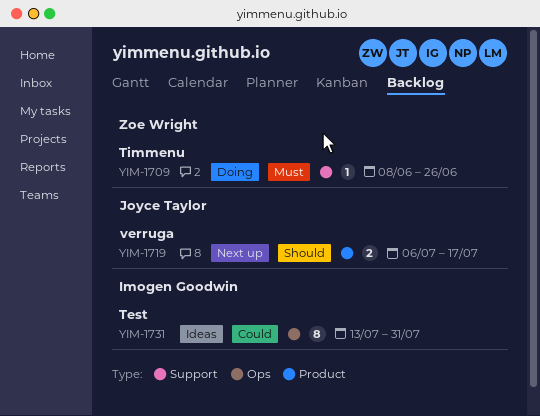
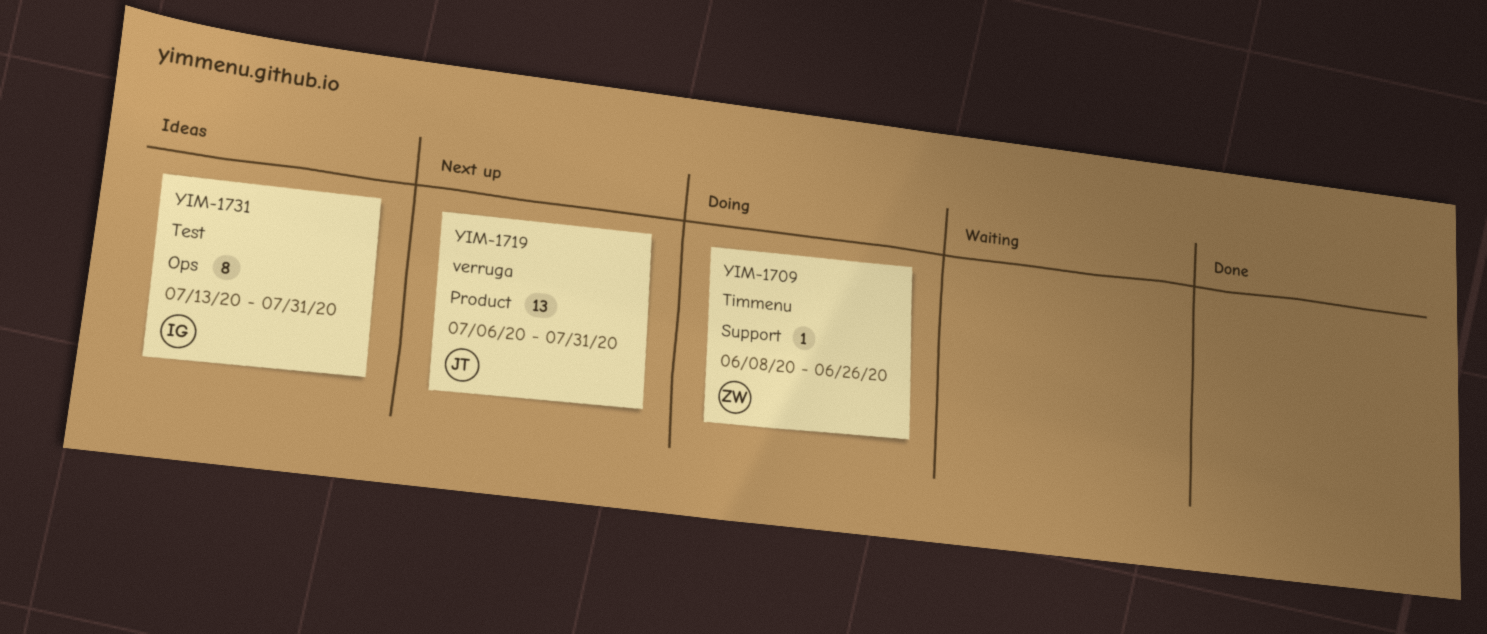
YIM-1719, estimate: 2 -> 13
YIM-1719, due: Jul 17 -> Jul 31

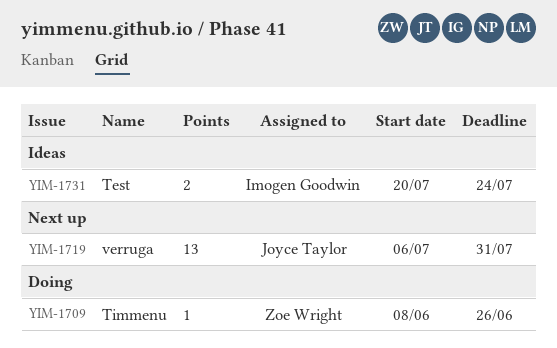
YIM-1731, estimate: 8 -> 2
YIM-1731, start: Jul 13 -> Jul 20
YIM-1731, due: Jul 31 -> Jul 24

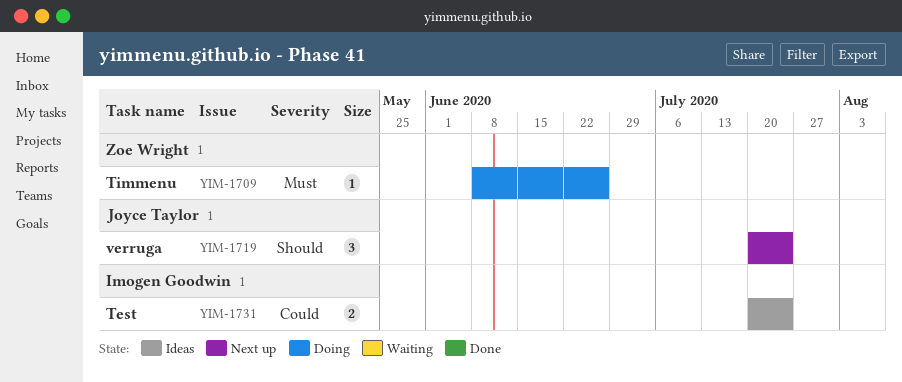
YIM-1719, estimate: 13 -> 3
YIM-1719, start: Jul 6 -> Jul 20
YIM-1719, due: Jul 31 -> Jul 24

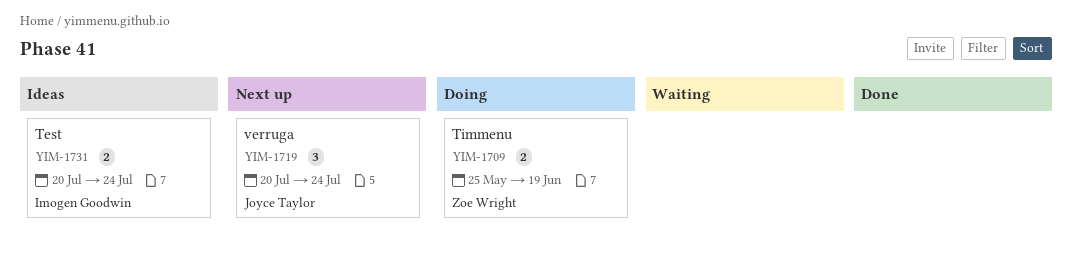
YIM-1709, estimate: 1 -> 2
YIM-1709, start: Jun 8 -> May 25
YIM-1709, due: Jun 26 -> Jun 19

